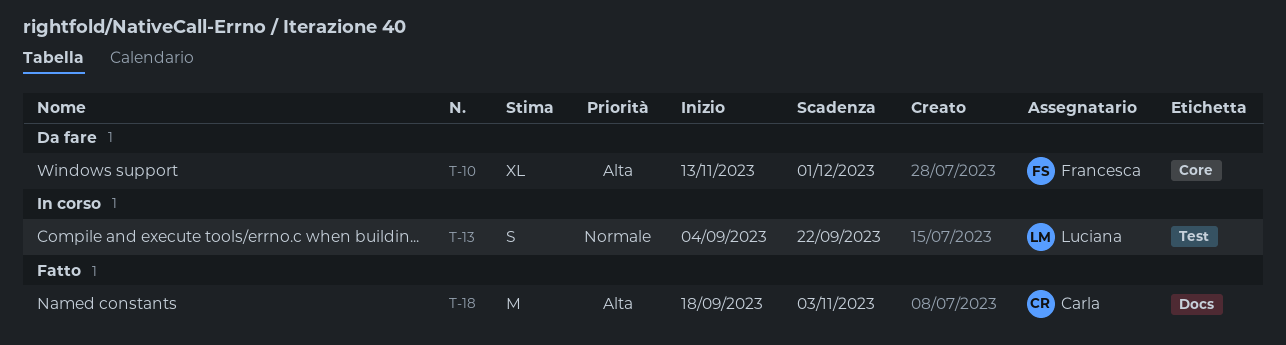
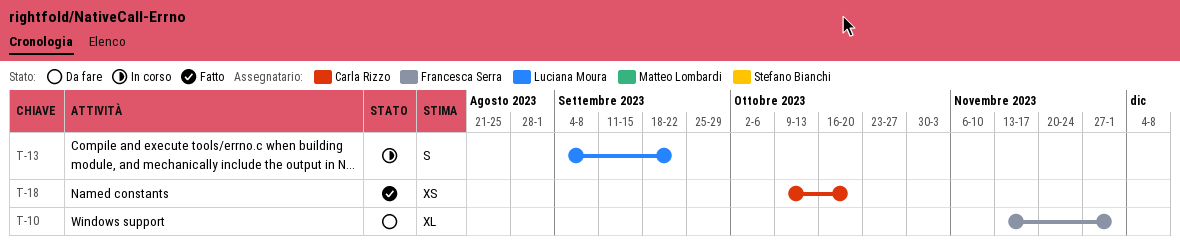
T-18, estimate: M -> XS
T-18, start: Sep 18 -> Oct 9
T-18, due: Nov 3 -> Oct 20

